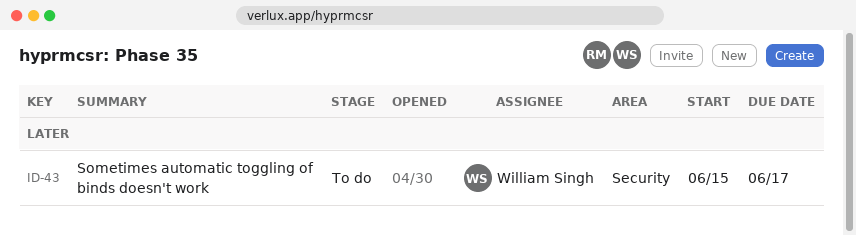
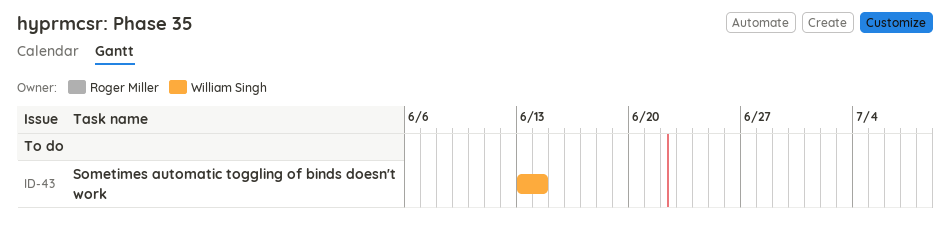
ID-43, start: Jun 15 -> Jun 13
ID-43, due: Jun 17 -> Jun 14

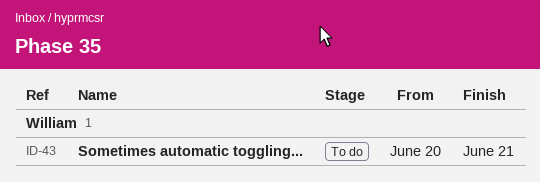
ID-43, start: Jun 13 -> Jun 20
ID-43, due: Jun 14 -> Jun 21

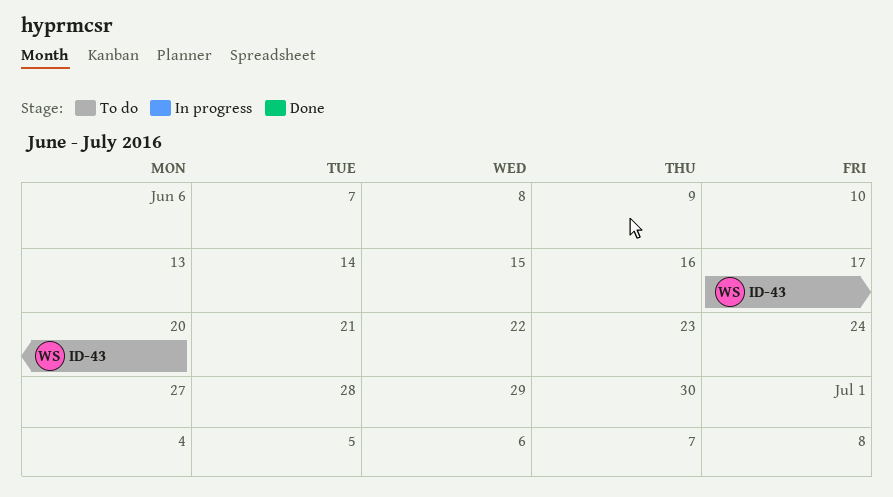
ID-43, start: Jun 20 -> Jun 17
ID-43, due: Jun 21 -> Jun 20

